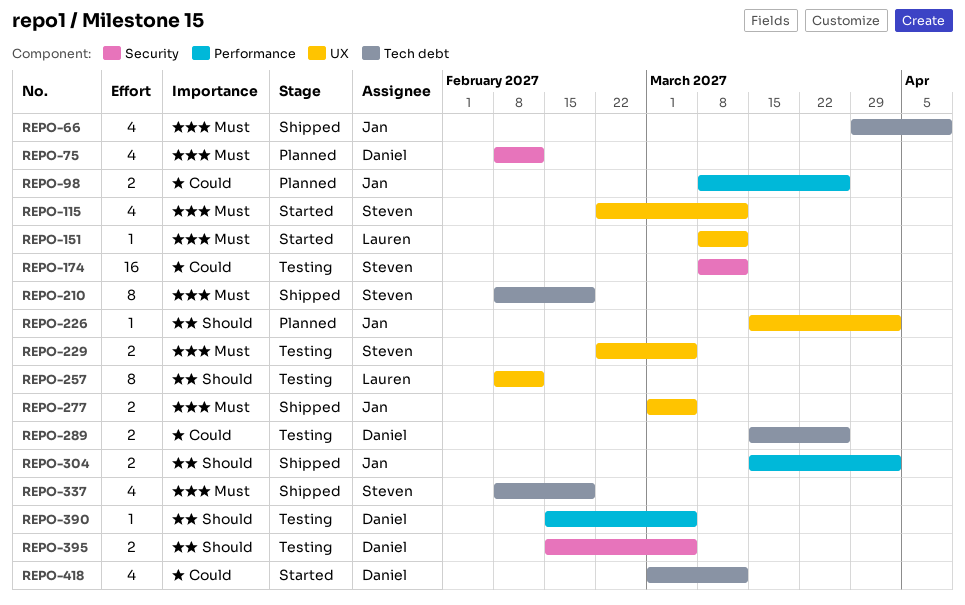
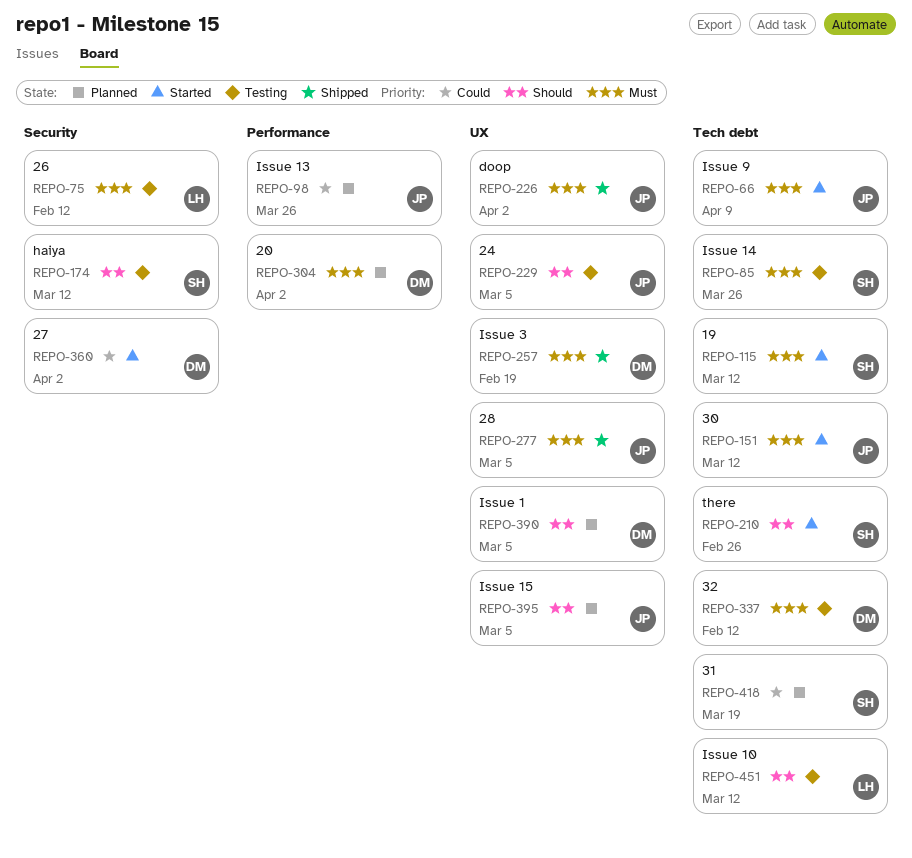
REPO-66, status: Shipped -> Started
REPO-75, status: Planned -> Testing
REPO-75, owner: Daniel -> Lauren
REPO-85: none -> present
REPO-115, label: UX -> Tech debt
REPO-151, owner: Lauren -> Jan
REPO-151, label: UX -> Tech debt
REPO-174, priority: Could -> Should
REPO-210, status: Shipped -> Started
REPO-210, priority: Must -> Should
REPO-210, due: Feb 19 -> Feb 26
REPO-226, status: Planned -> Shipped
REPO-226, priority: Should -> Must
REPO-229, owner: Steven -> Jan
REPO-229, priority: Must -> Should
REPO-257, status: Testing -> Shipped
REPO-257, owner: Lauren -> Daniel
REPO-257, priority: Should -> Must
REPO-257, due: Feb 12 -> Feb 19
REPO-289: present -> none
REPO-304, status: Shipped -> Planned
REPO-304, owner: Jan -> Daniel
REPO-304, priority: Should -> Must
REPO-337, status: Shipped -> Testing
REPO-337, owner: Steven -> Daniel
REPO-337, due: Feb 19 -> Feb 12
REPO-360: none -> present
REPO-390, status: Testing -> Planned
REPO-390, label: Performance -> UX
REPO-395, status: Testing -> Planned
REPO-395, owner: Daniel -> Jan
REPO-395, label: Security -> UX
REPO-418, status: Started -> Planned
REPO-418, owner: Daniel -> Steven
REPO-418, due: Mar 12 -> Mar 19
REPO-451: none -> present

